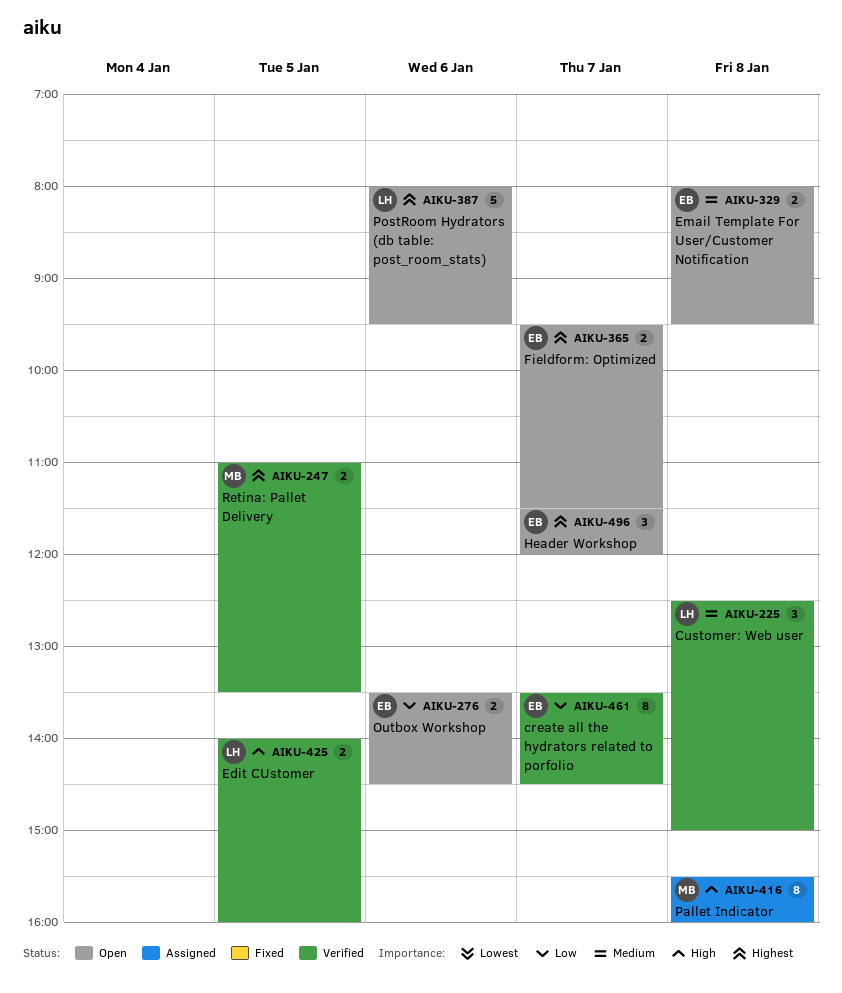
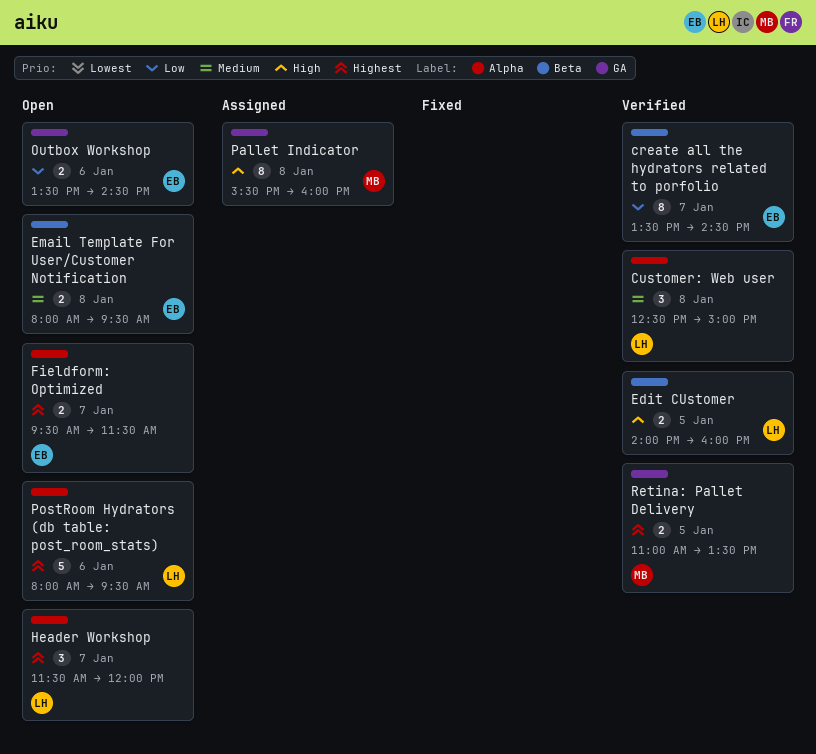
Header Workshop, owner: EB -> LH

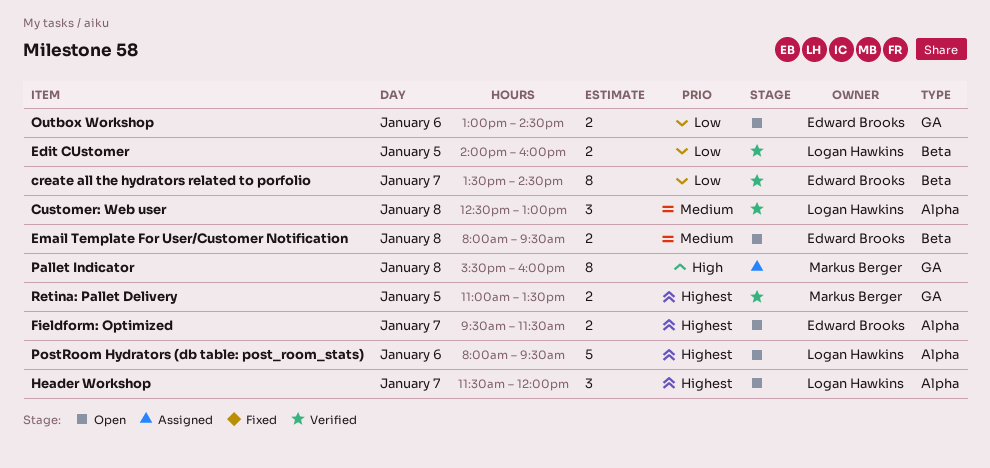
Customer: Web user, ends: 15:00 -> 13:00
Edit CUstomer, priority: High -> Low
Outbox Workshop, begins: 13:30 -> 13:00

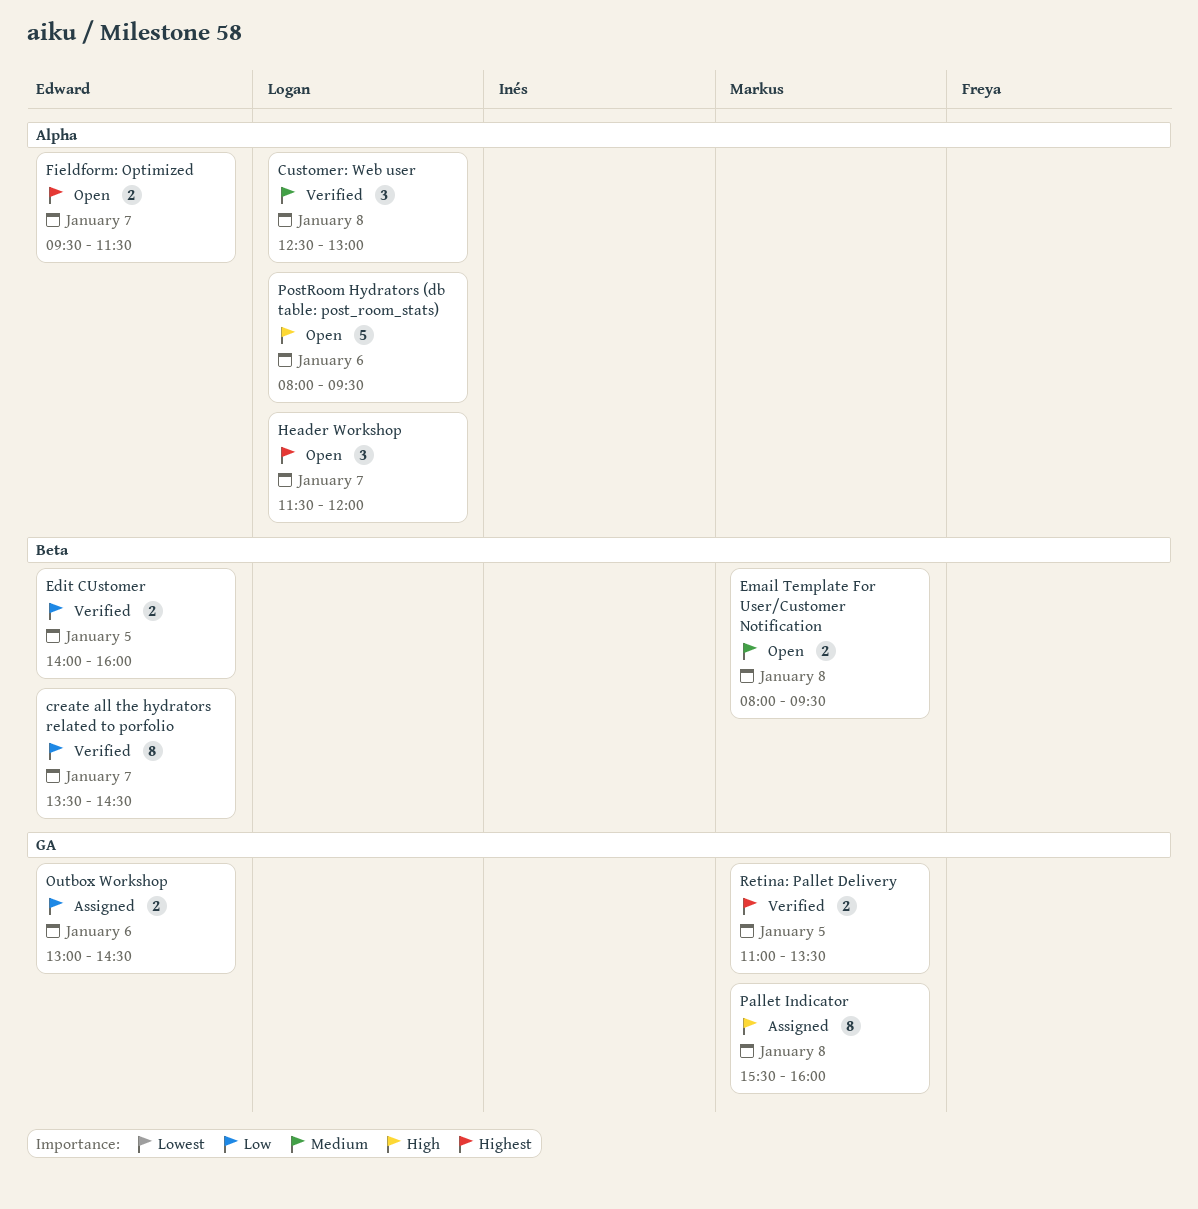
Edit CUstomer, owner: Logan Hawkins -> Edward Brooks
Email Template For User/Customer Notification, owner: Edward Brooks -> Markus Berger
Outbox Workshop, status: Open -> Assigned
PostRoom Hydrators (db table: post_room_stats), priority: Highest -> High

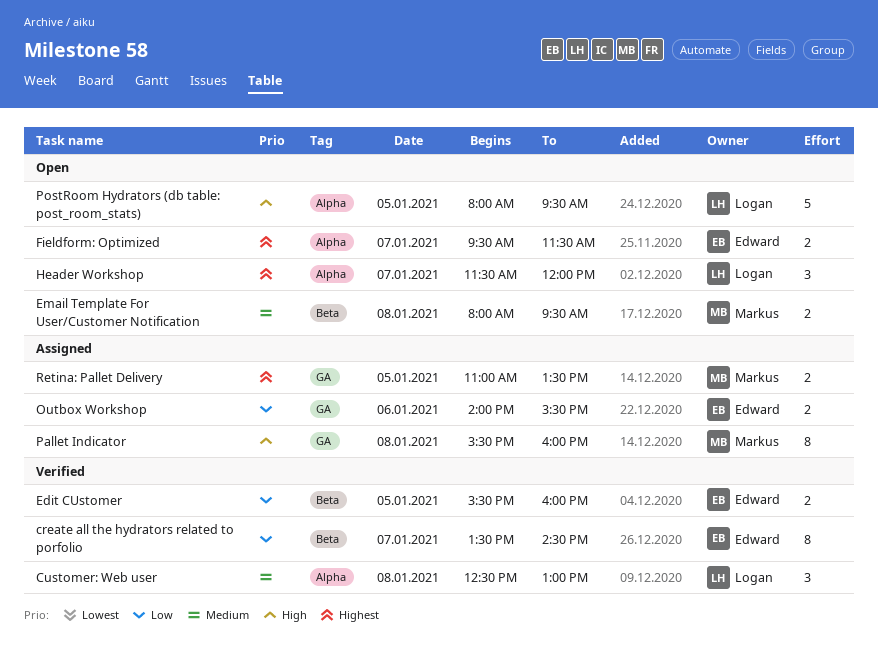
Edit CUstomer, begins: 14:00 -> 15:30
Outbox Workshop, begins: 13:00 -> 14:00
Outbox Workshop, ends: 14:30 -> 15:30
PostRoom Hydrators (db table: post_room_stats), day: Jan 6 -> Jan 5
Retina: Pallet Delivery, status: Verified -> Assigned

